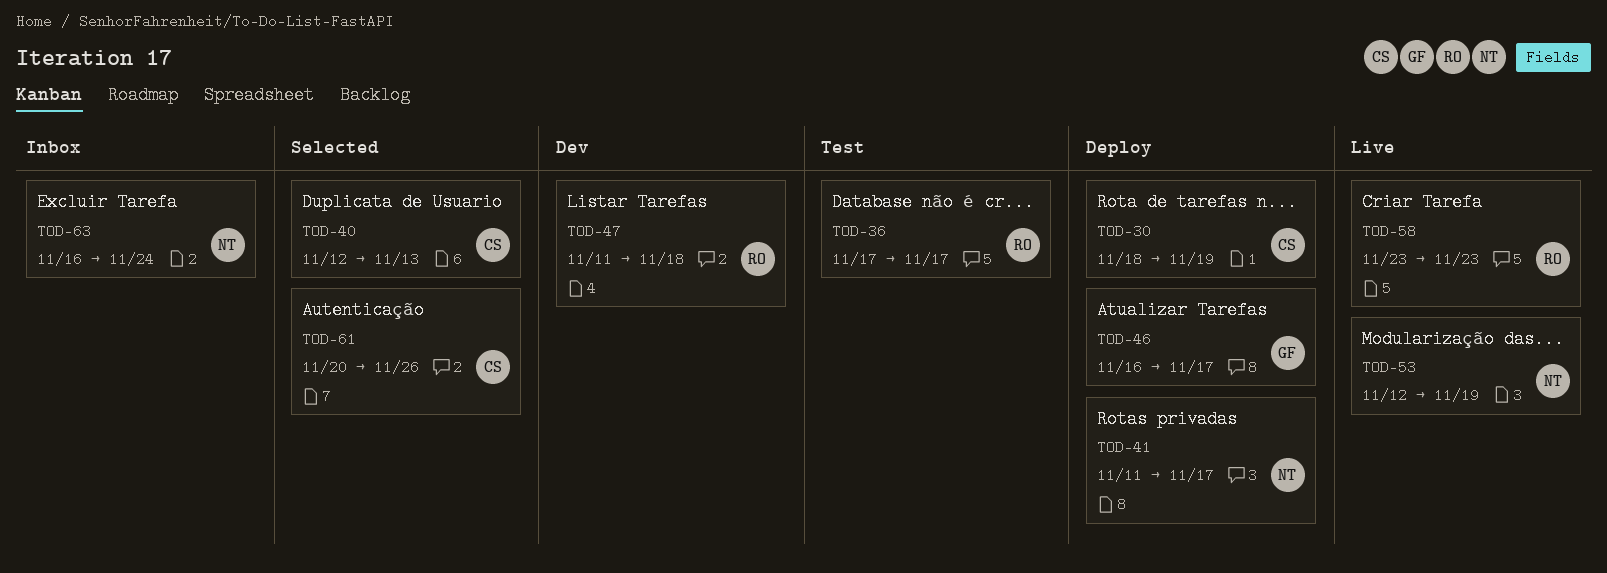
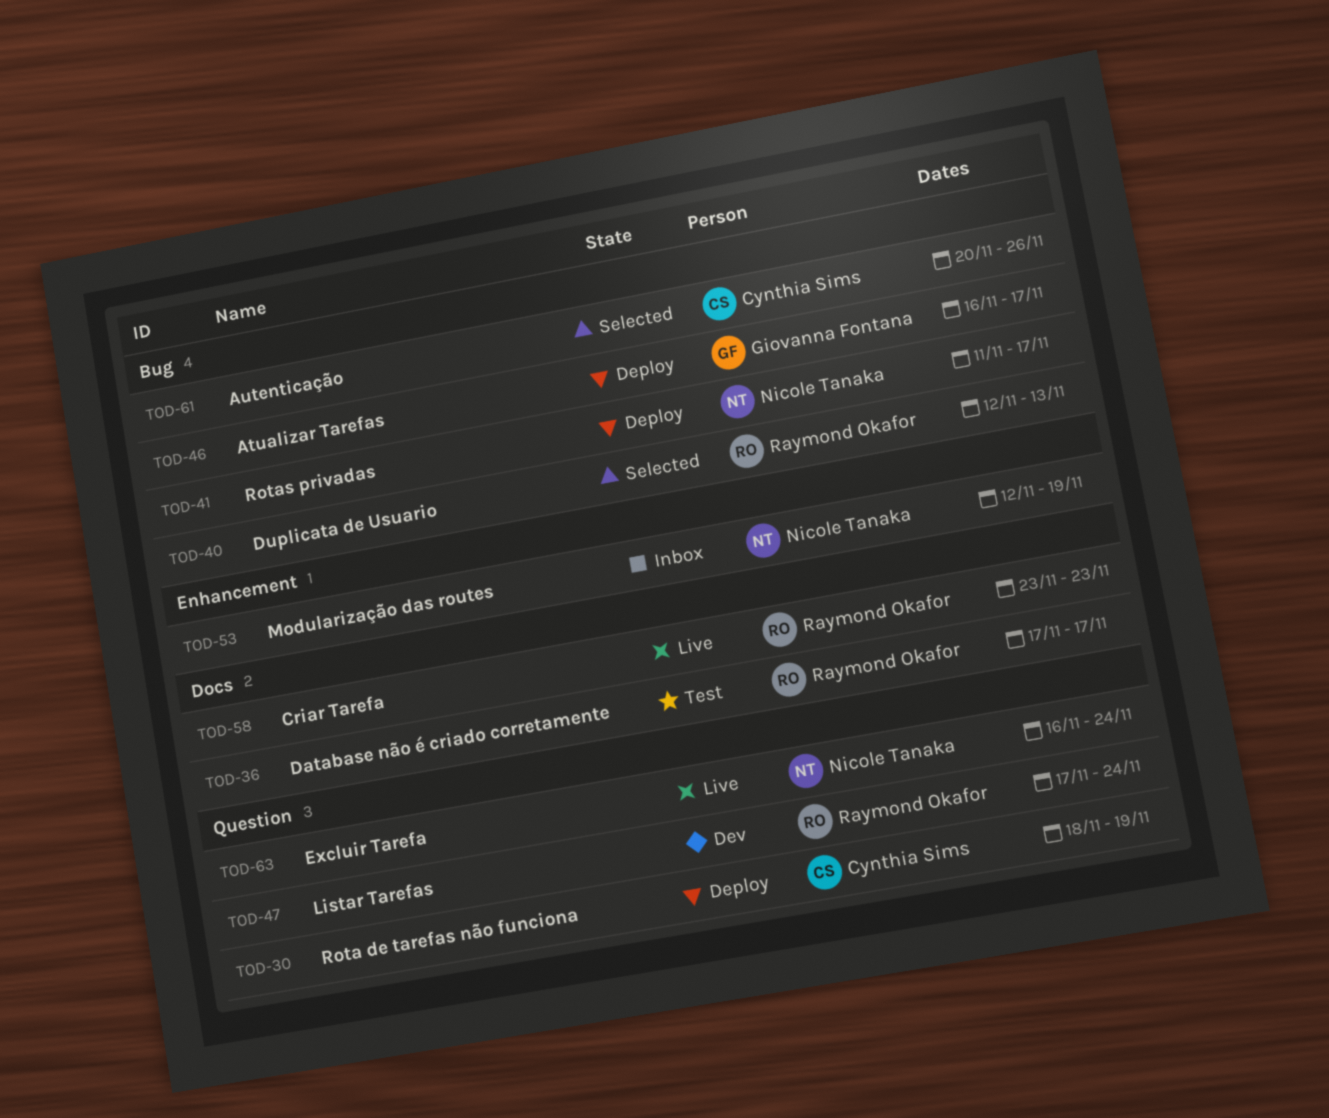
TOD-40, owner: Cynthia Sims -> Raymond Okafor
TOD-47, start: Nov 11 -> Nov 17
TOD-47, due: Nov 18 -> Nov 24
TOD-53, status: Live -> Inbox
TOD-63, status: Inbox -> Live

